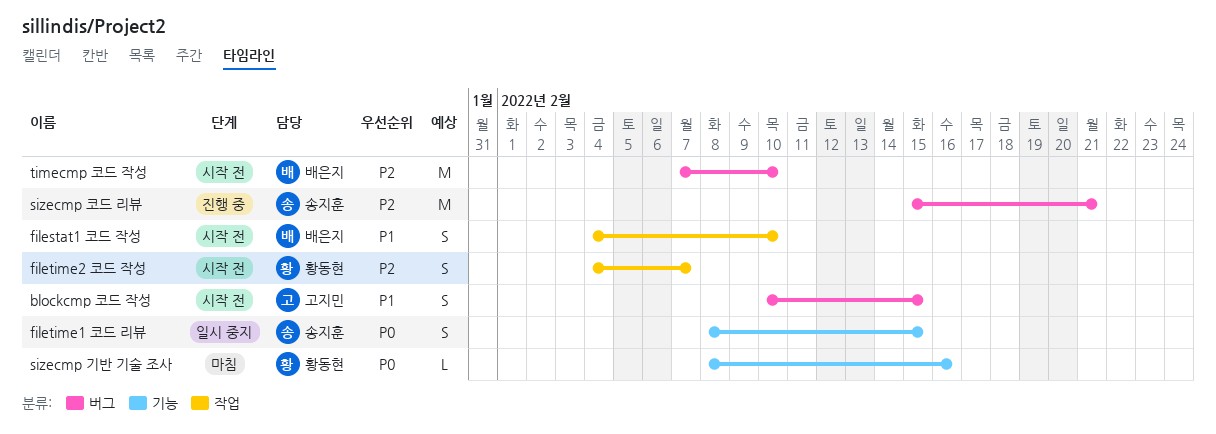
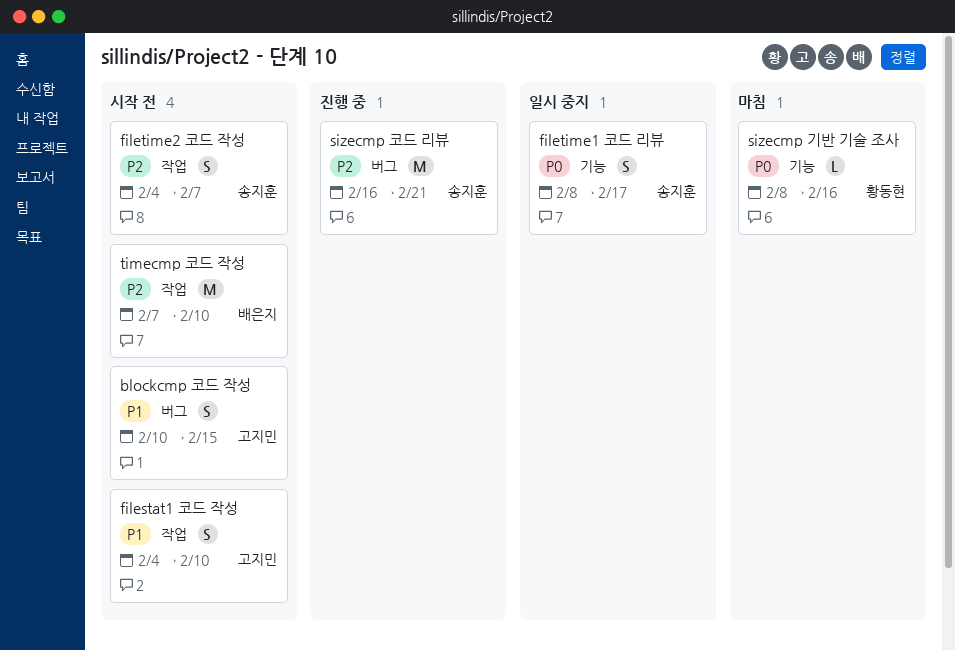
filestat1 코드 작성, owner: 배은지 -> 고지민
filetime1 코드 리뷰, due: Feb 15 -> Feb 17
filetime2 코드 작성, owner: 황동현 -> 송지훈
sizecmp 코드 리뷰, start: Feb 15 -> Feb 16
timecmp 코드 작성, label: 버그 -> 작업

